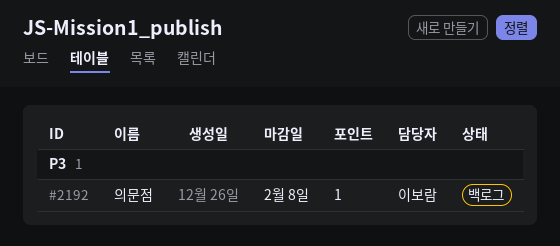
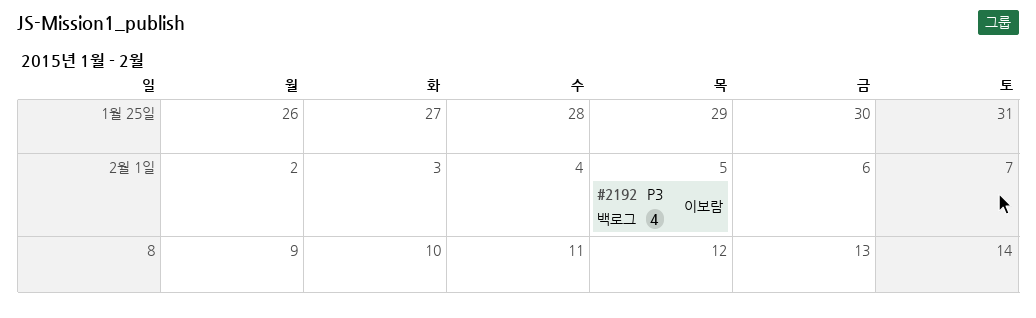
#2192, estimate: 1 -> 4
#2192, due: Feb 8 -> Feb 5

